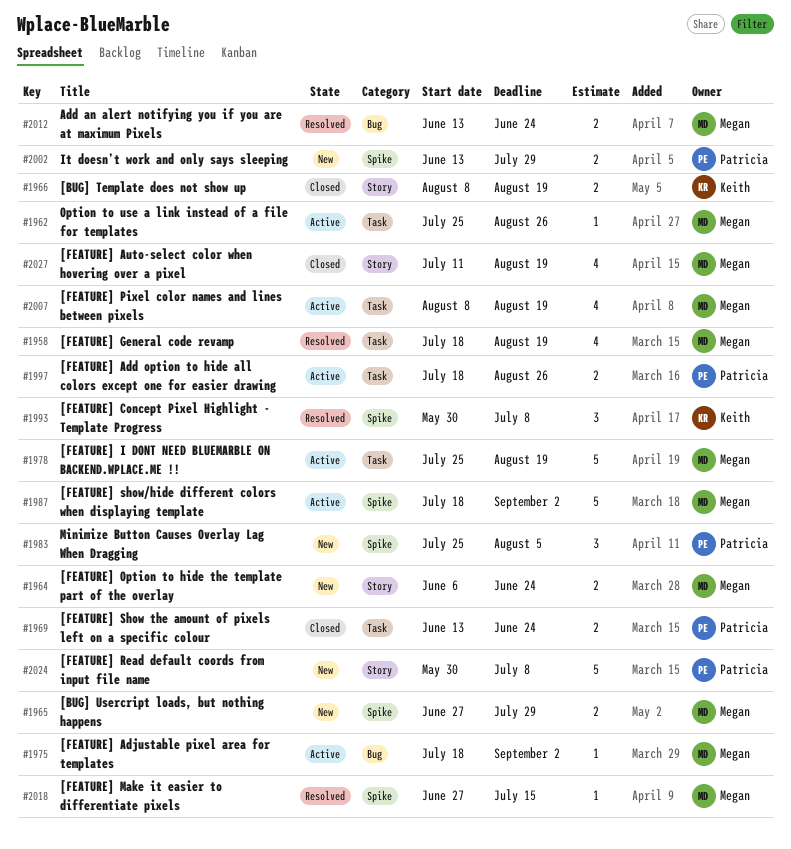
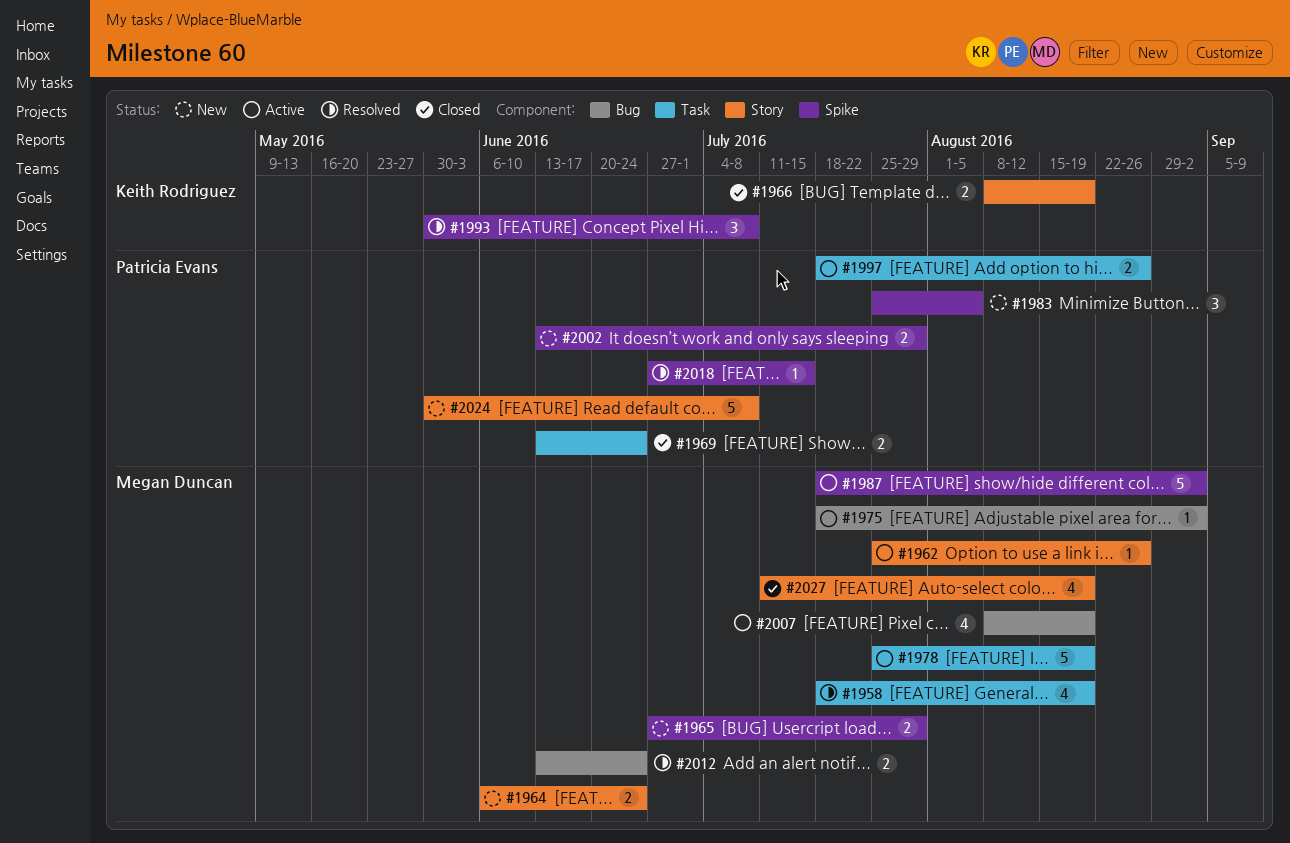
#1962, label: Task -> Story
#2007, label: Task -> Bug
#2018, owner: Megan Duncan -> Patricia Evans

